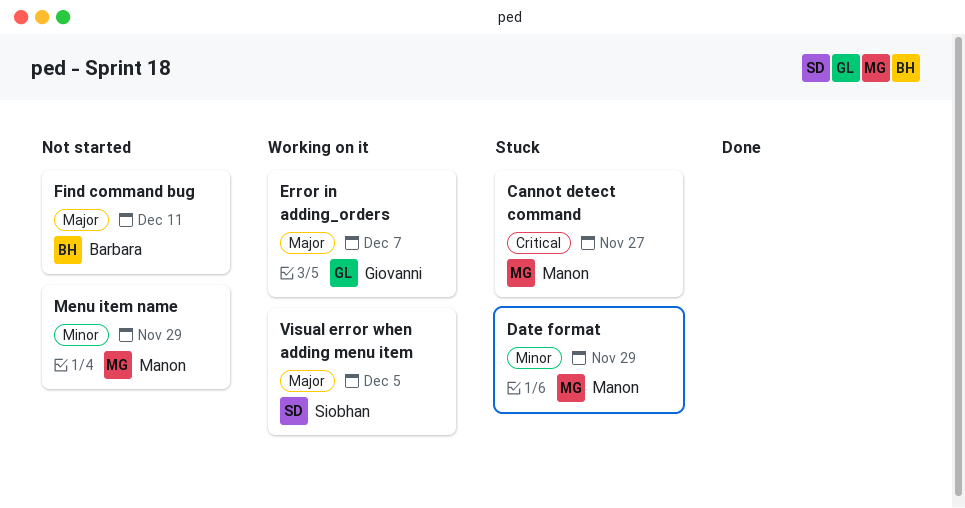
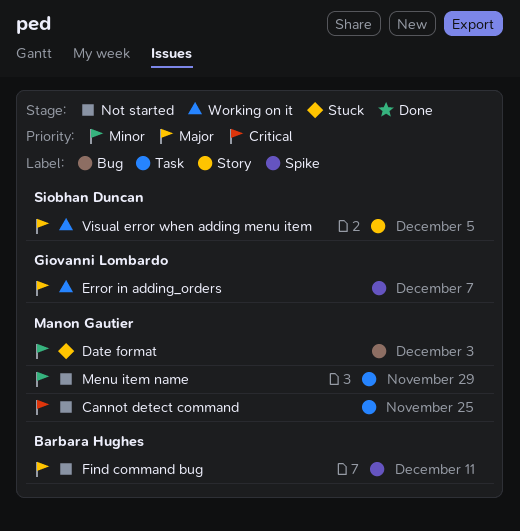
Cannot detect command, status: Stuck -> Not started
Cannot detect command, due: Nov 27 -> Nov 25
Date format, due: Nov 29 -> Dec 3

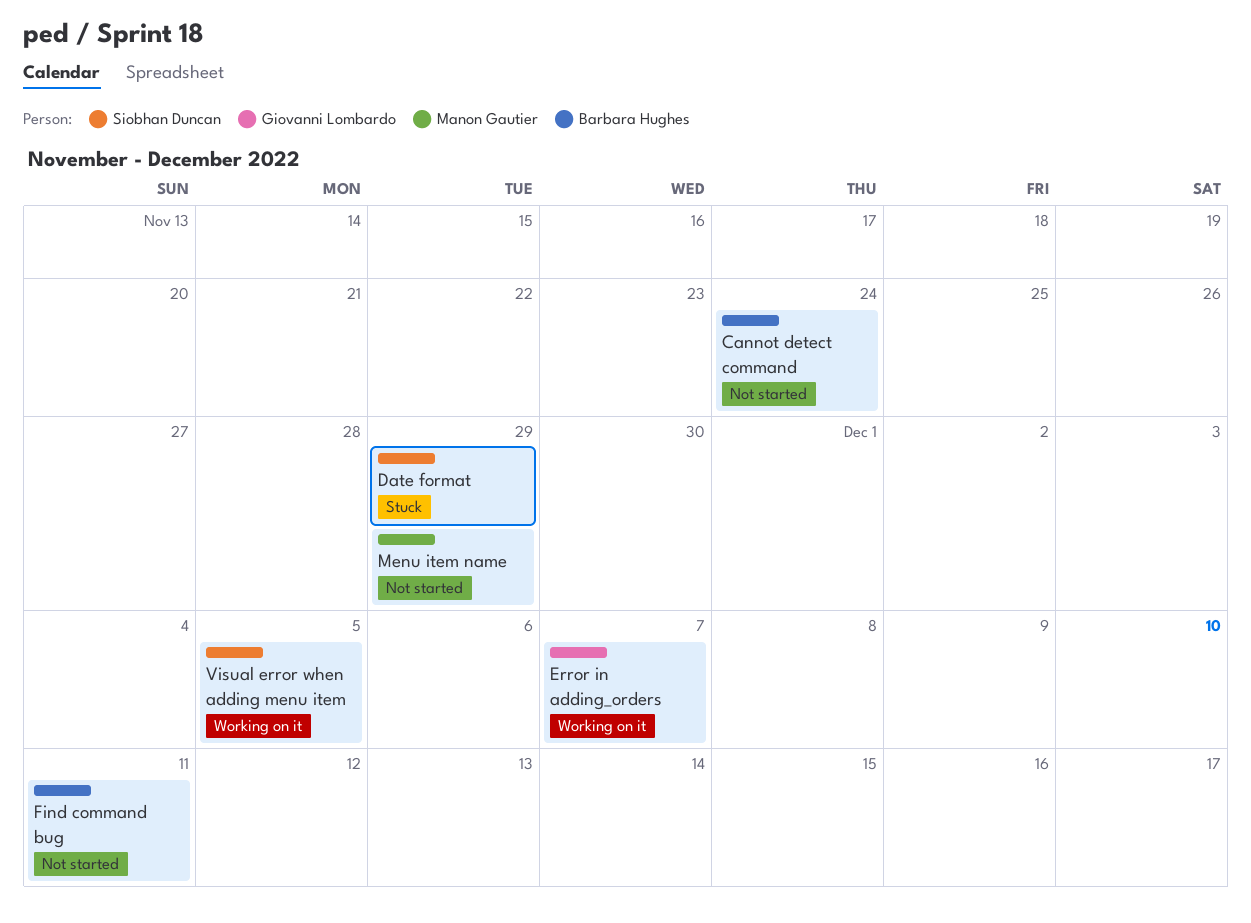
Cannot detect command, owner: Manon Gautier -> Barbara Hughes
Cannot detect command, due: Nov 25 -> Nov 24
Date format, owner: Manon Gautier -> Siobhan Duncan
Date format, due: Dec 3 -> Nov 29

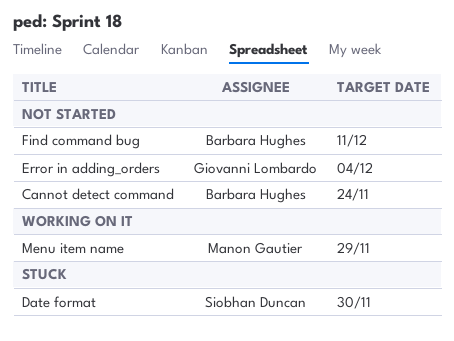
Date format, due: Nov 29 -> Nov 30
Error in adding_orders, status: Working on it -> Not started
Error in adding_orders, due: Dec 7 -> Dec 4
Menu item name, status: Not started -> Working on it
Visual error when adding menu item: present -> none

